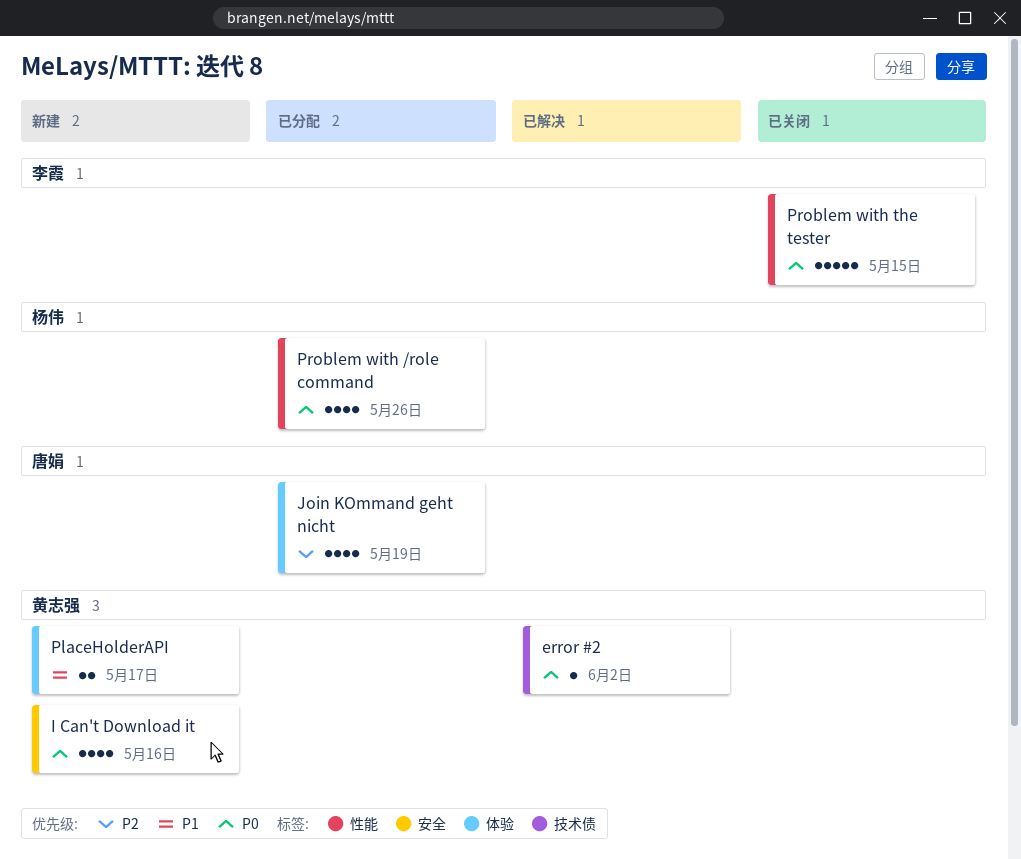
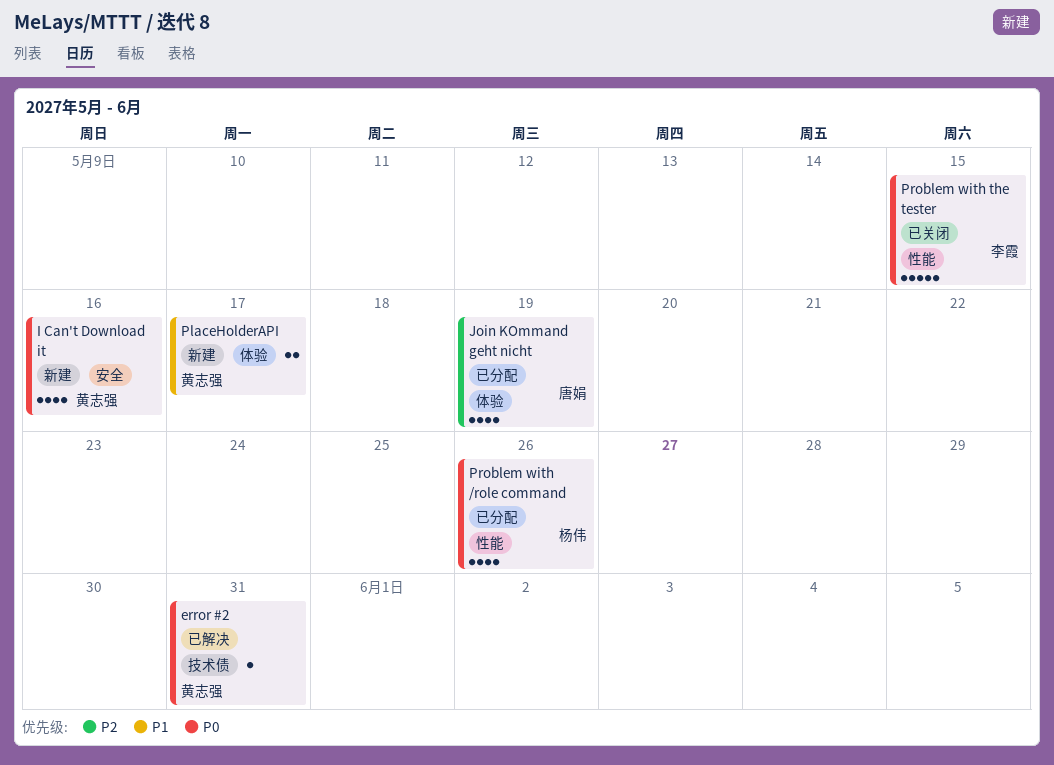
error #2, due: Jun 2 -> May 31

